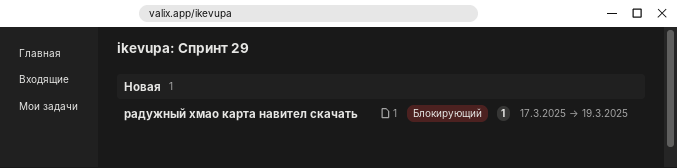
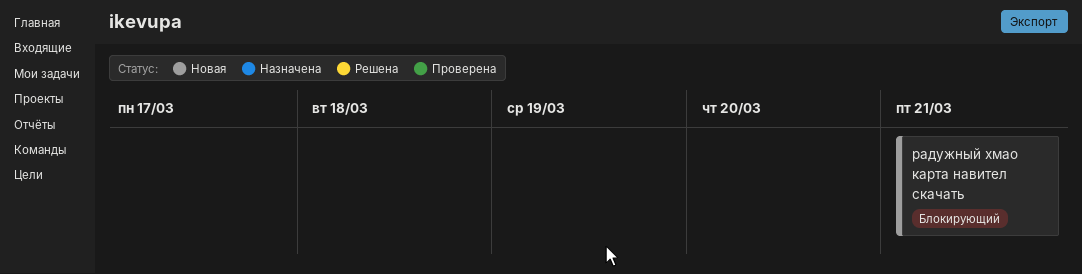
радужный хмао карта навител скачать, due: Mar 19 -> Mar 21

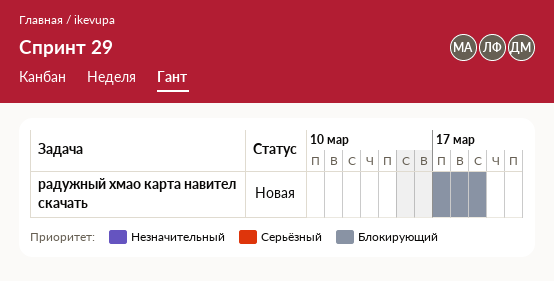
радужный хмао карта навител скачать, due: Mar 21 -> Mar 19

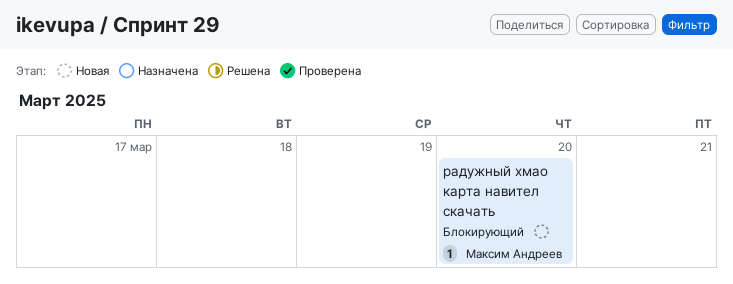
радужный хмао карта навител скачать, due: Mar 19 -> Mar 20

